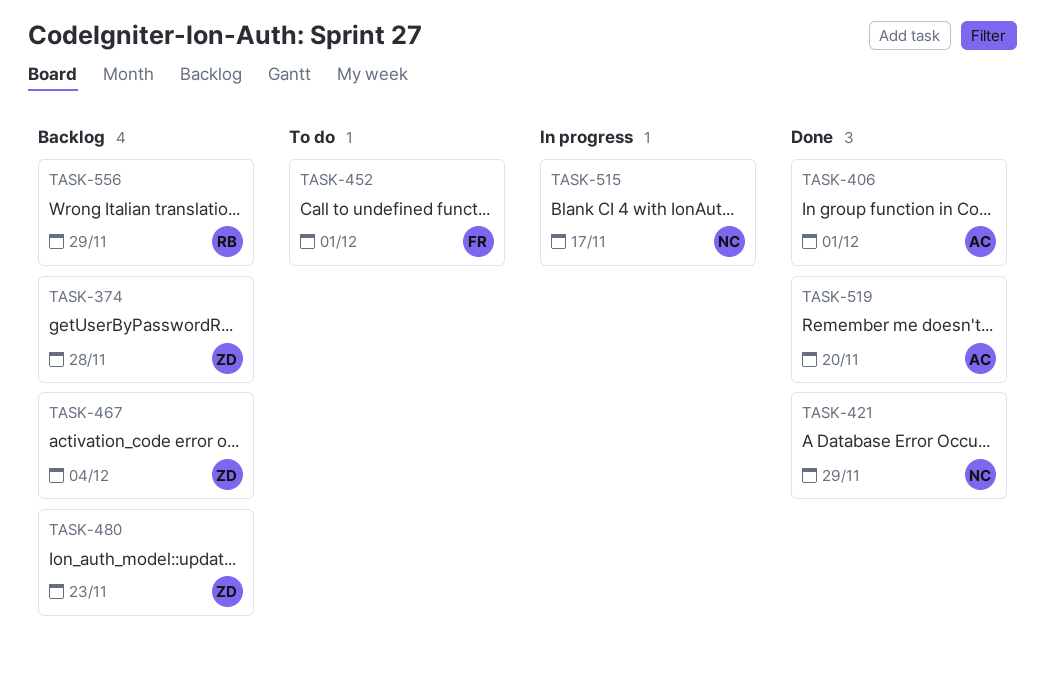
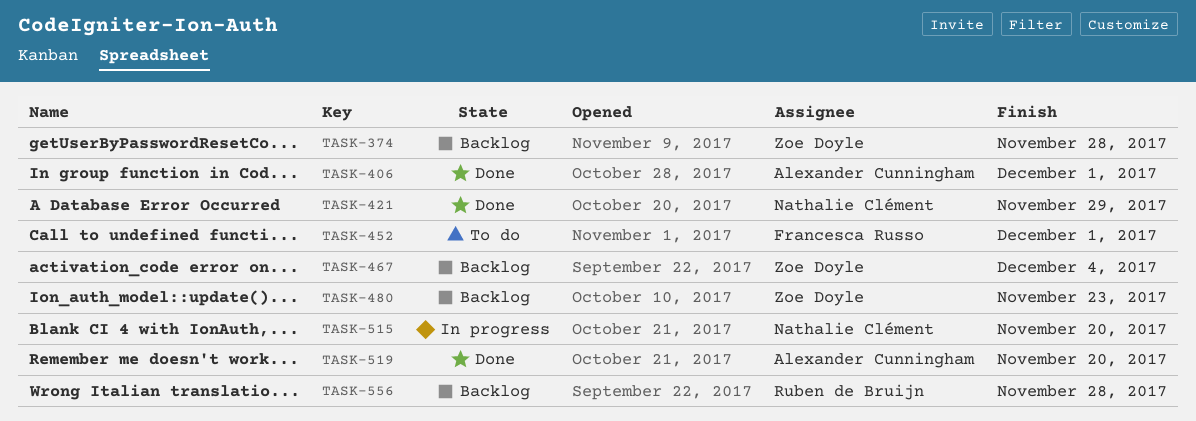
TASK-515, due: Nov 17 -> Nov 20
TASK-556, due: Nov 29 -> Nov 28

